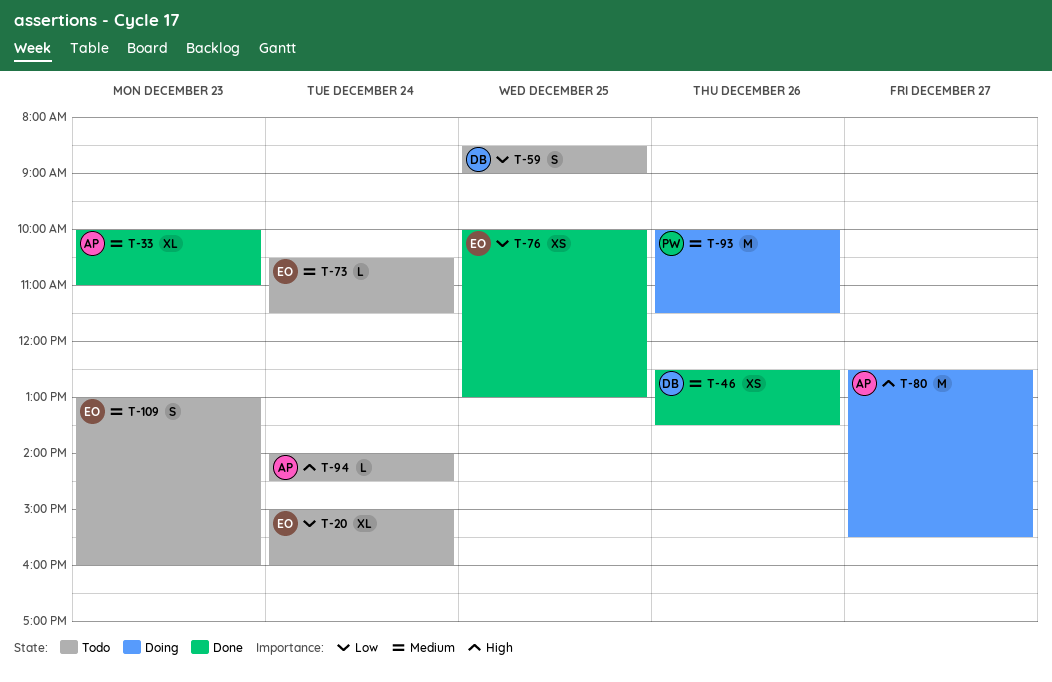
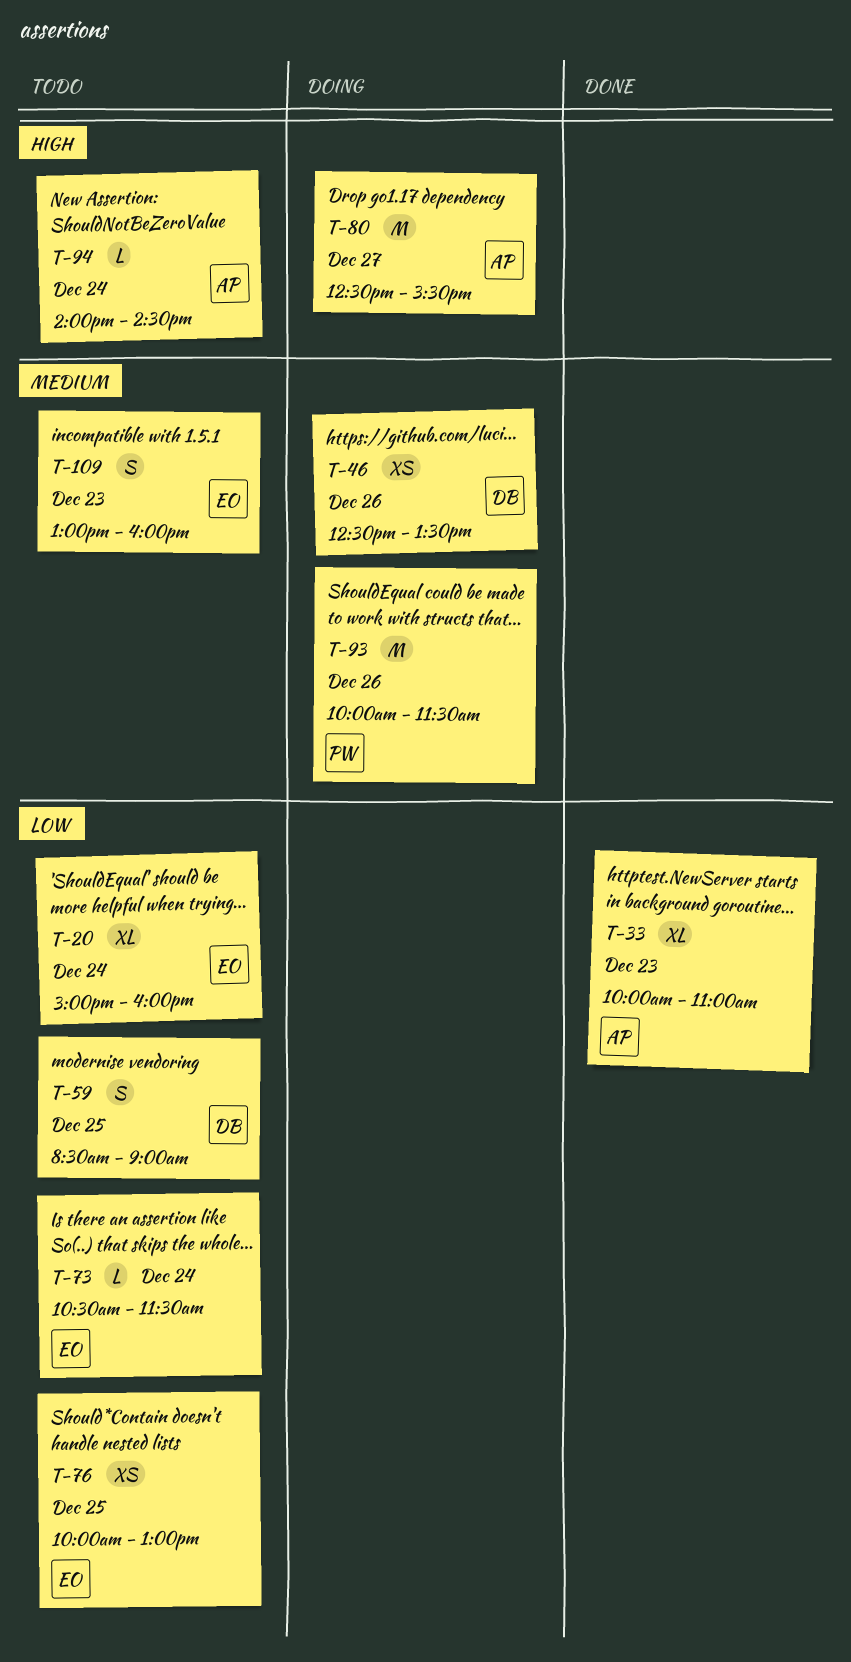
T-33, priority: Medium -> Low
T-46, status: Done -> Doing
T-73, priority: Medium -> Low
T-76, status: Done -> Todo

